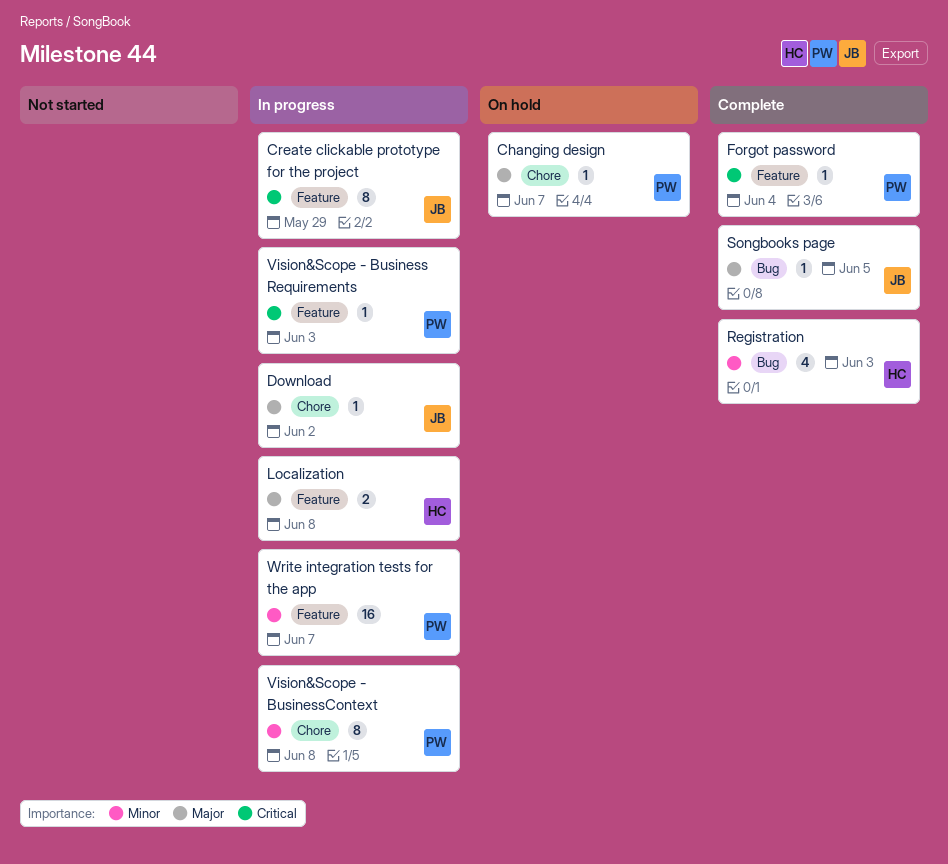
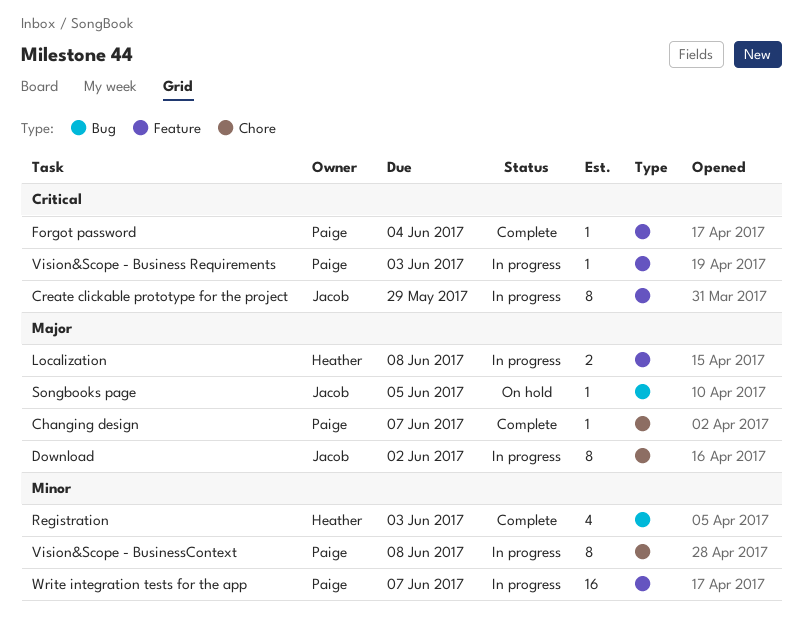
Changing design, status: On hold -> Complete
Download, estimate: 1 -> 8
Songbooks page, status: Complete -> On hold

